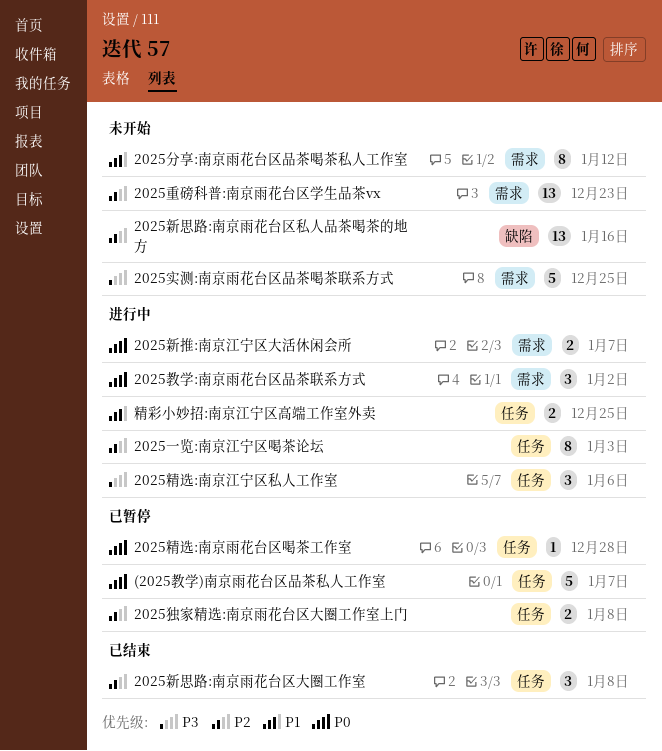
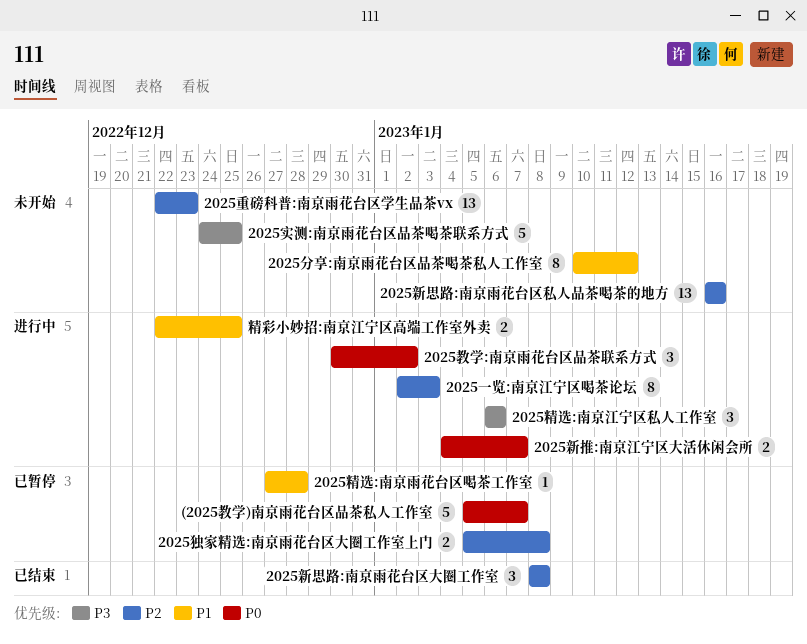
2025精选:南京雨花台区喝茶工作室, priority: P0 -> P1

